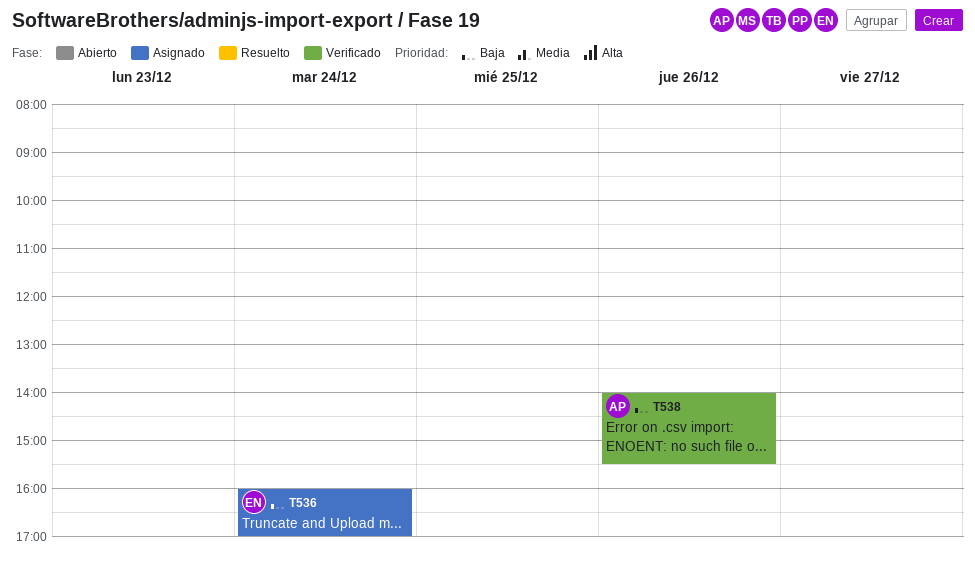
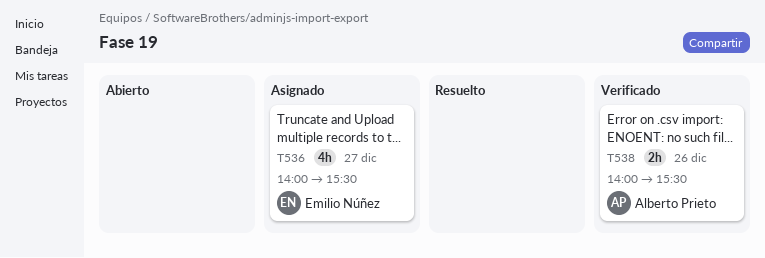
T536, day: Dec 24 -> Dec 27
T536, begins: 16:00 -> 14:00
T536, ends: 17:00 -> 15:30

